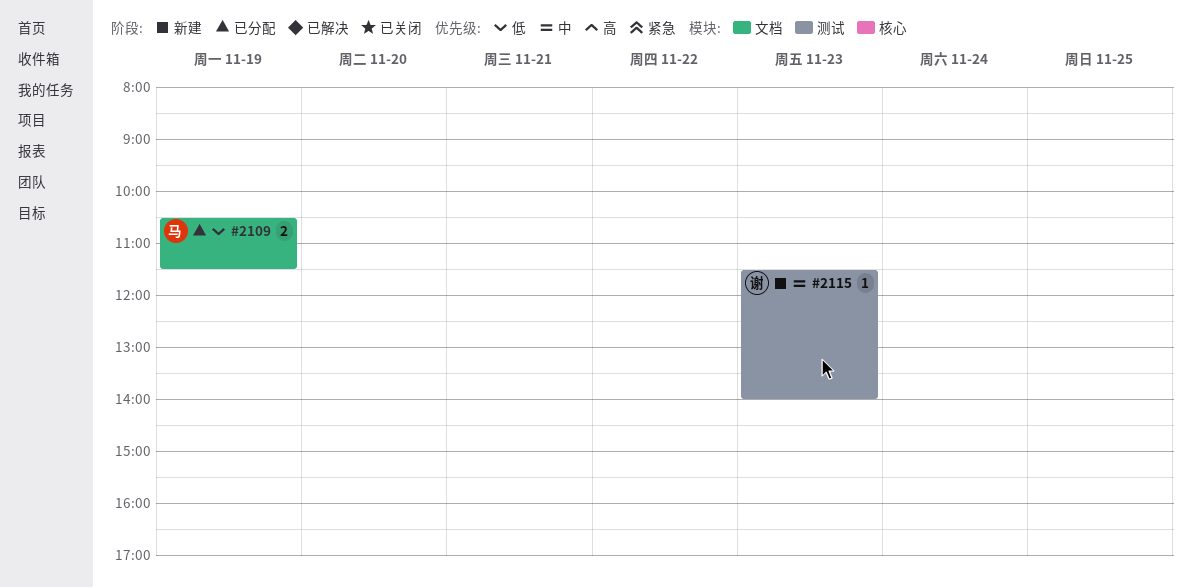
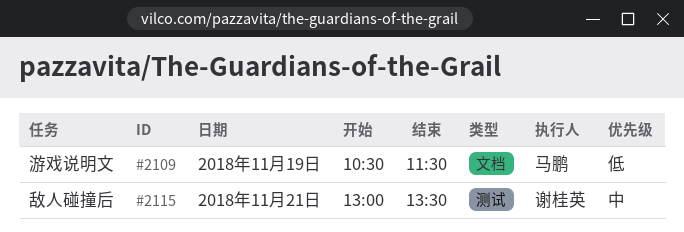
#2115, day: Nov 23 -> Nov 21
#2115, begins: 11:30 -> 13:00
#2115, ends: 14:00 -> 13:30

